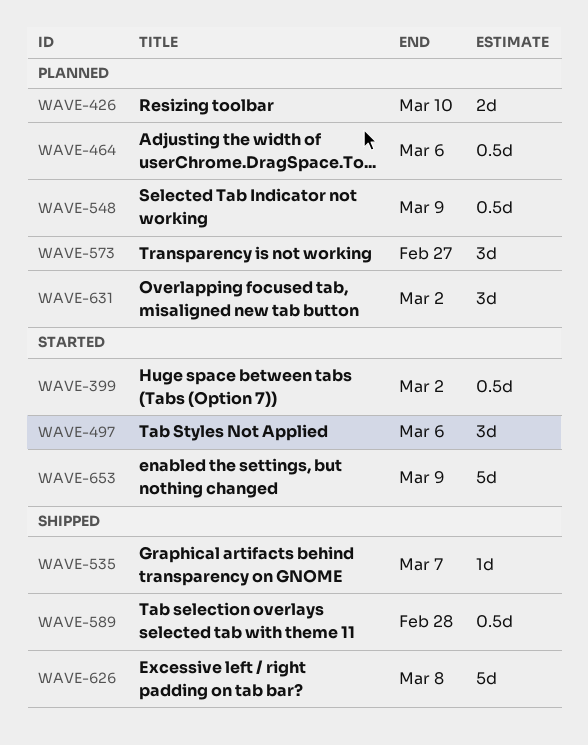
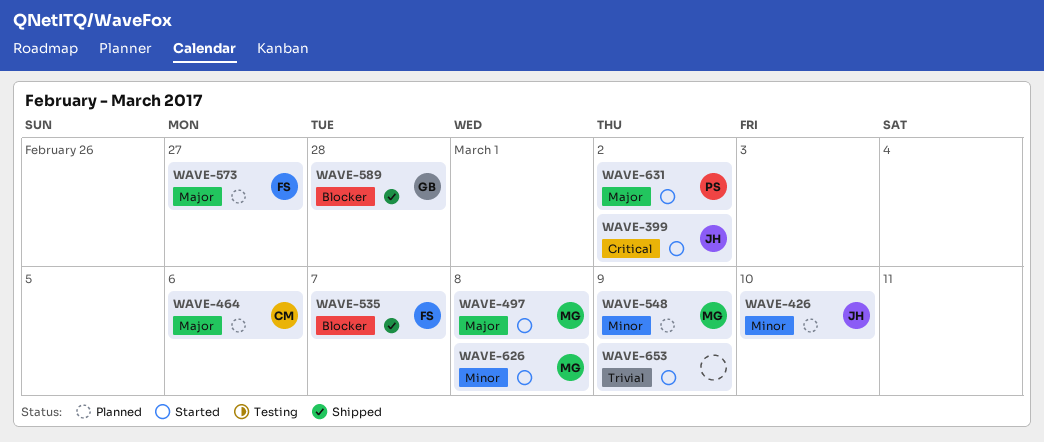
WAVE-497, due: Mar 6 -> Mar 8
WAVE-626, status: Shipped -> Started
WAVE-631, status: Planned -> Started

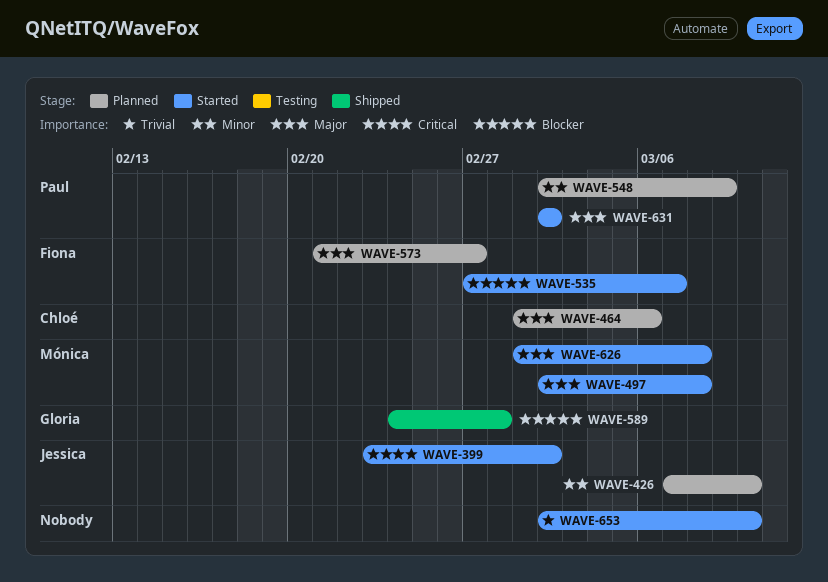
WAVE-535, status: Shipped -> Started
WAVE-548, owner: Mónica -> Paul
WAVE-626, priority: Minor -> Major
WAVE-653, due: Mar 9 -> Mar 10

